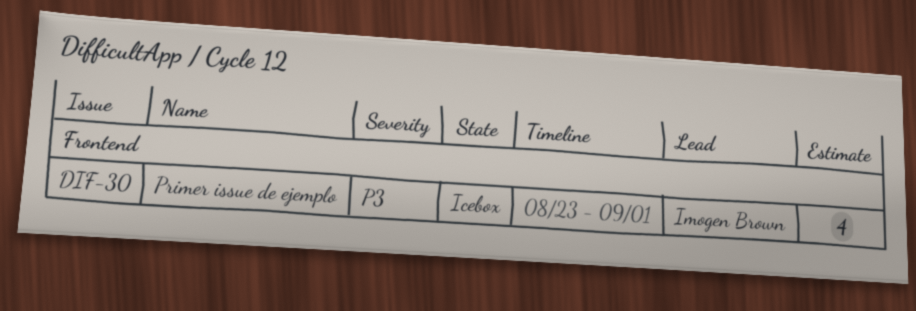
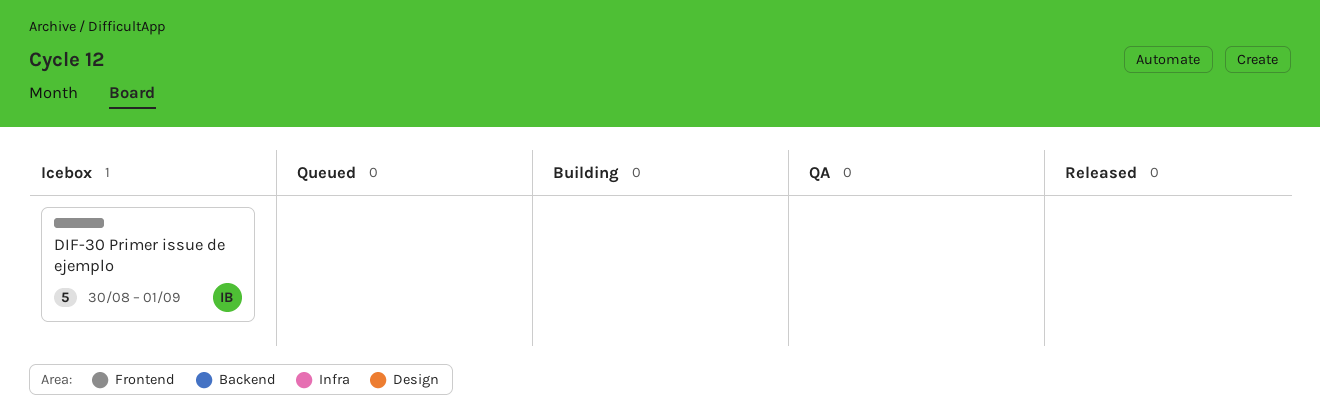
DIF-30, estimate: 4 -> 5
DIF-30, start: Aug 23 -> Aug 30

